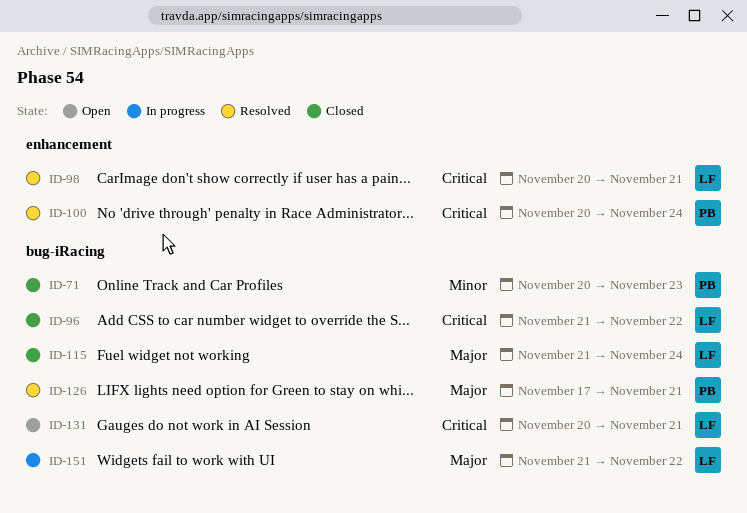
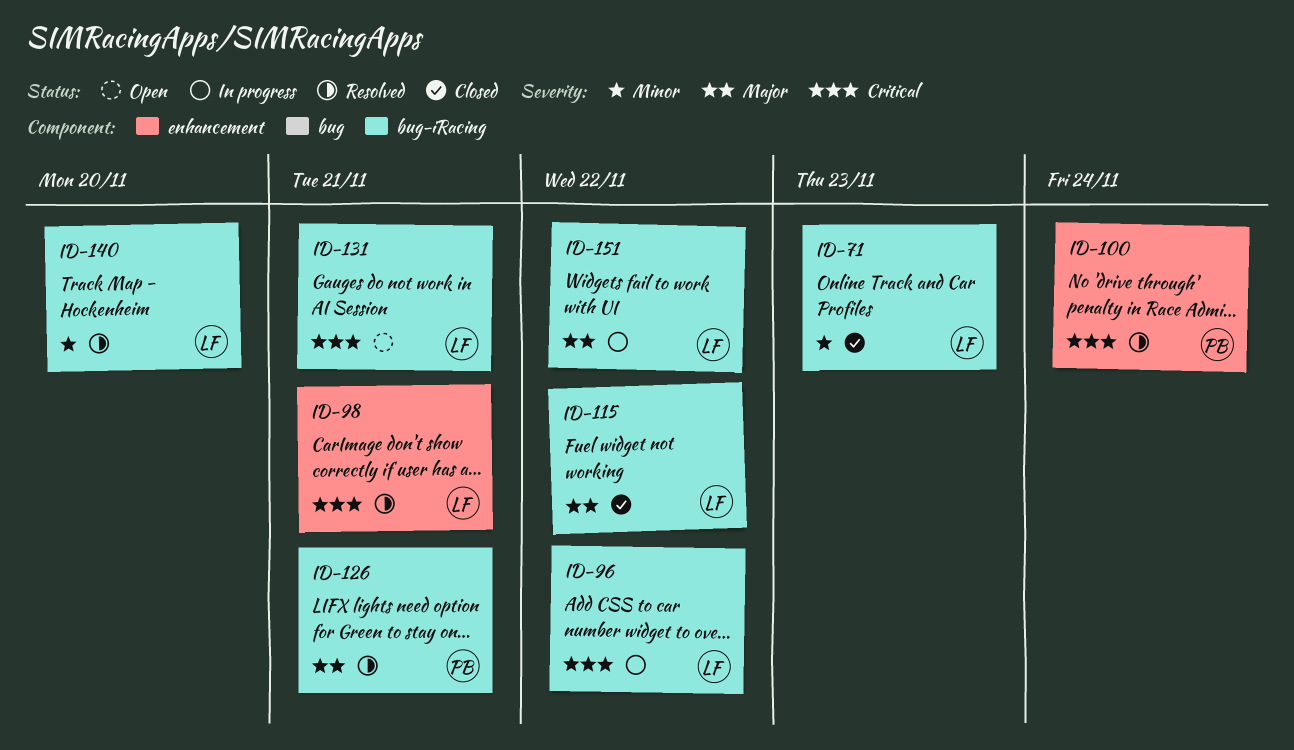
ID-71, owner: PB -> LF
ID-96, status: Closed -> In progress
ID-115, due: Nov 24 -> Nov 22
ID-140: none -> present

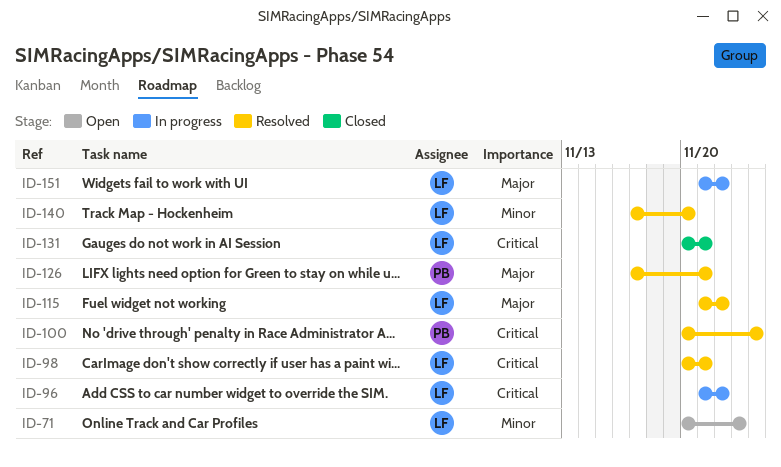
ID-71, status: Closed -> Open
ID-115, status: Closed -> Resolved
ID-131, status: Open -> Closed

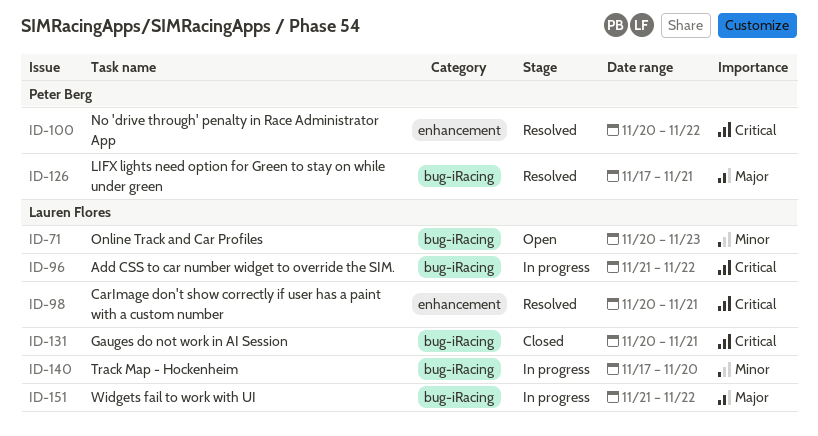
ID-100, due: Nov 24 -> Nov 22
ID-115: present -> none
ID-140, status: Resolved -> In progress

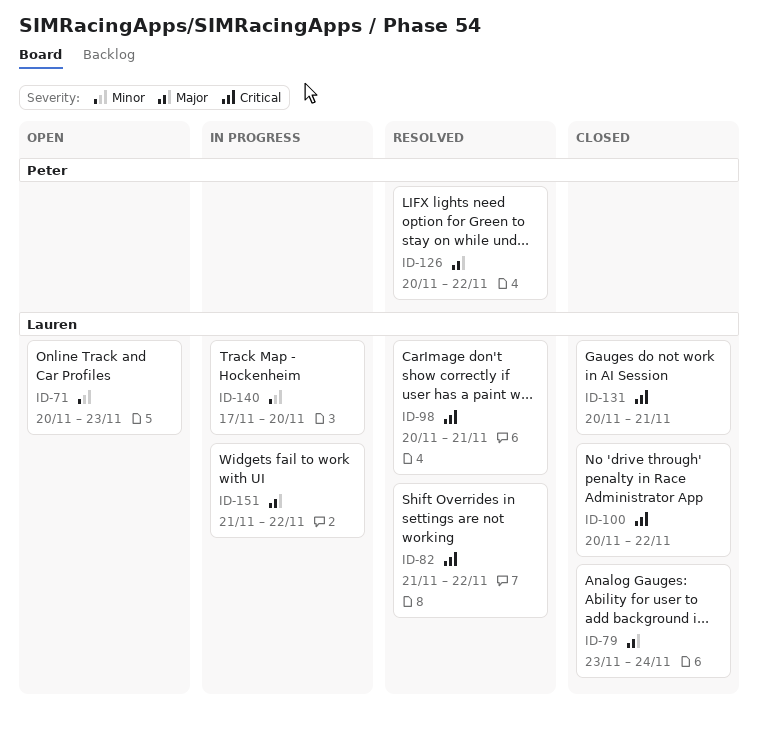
ID-79: none -> present
ID-82: none -> present
ID-96: present -> none
ID-100, status: Resolved -> Closed
ID-100, owner: Peter Berg -> Lauren Flores
ID-126, start: Nov 17 -> Nov 20
ID-126, due: Nov 21 -> Nov 22

